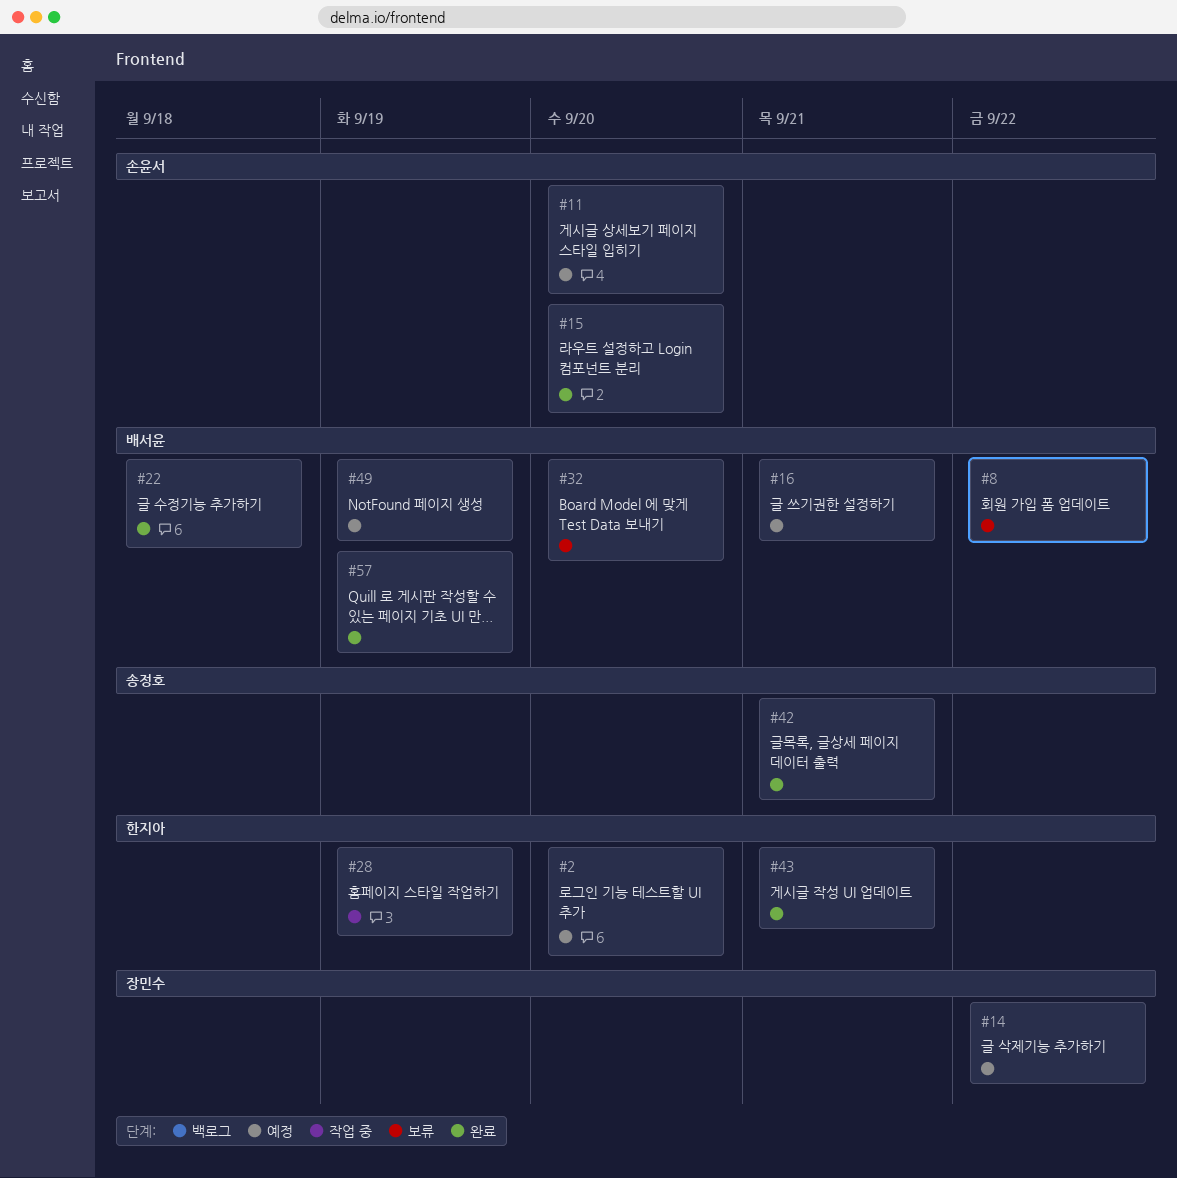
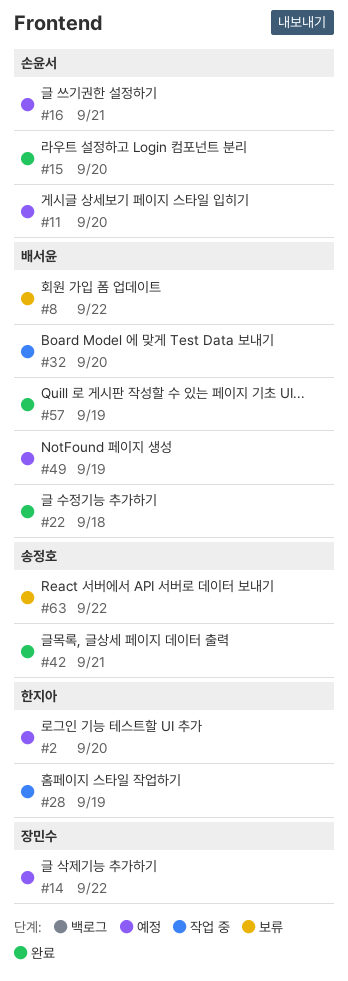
#16, owner: 배서윤 -> 손윤서
#32, status: 보류 -> 작업 중
#43: present -> none
#63: none -> present

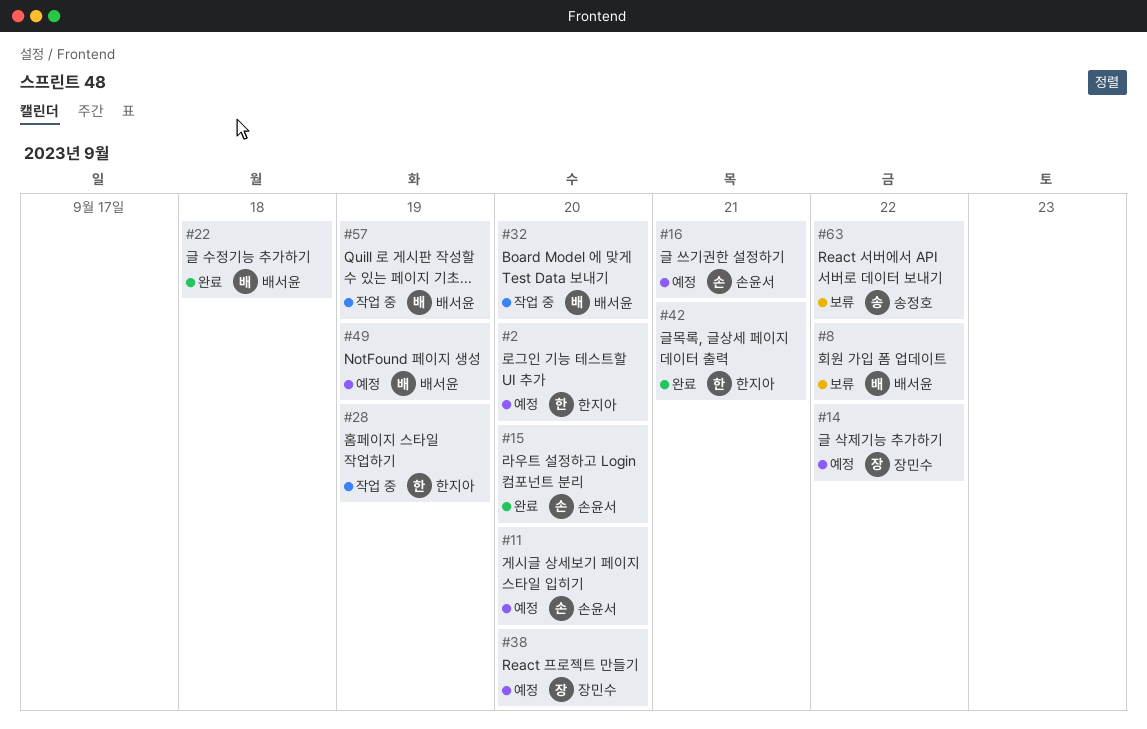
#38: none -> present
#42, owner: 송정호 -> 한지아
#57, status: 완료 -> 작업 중

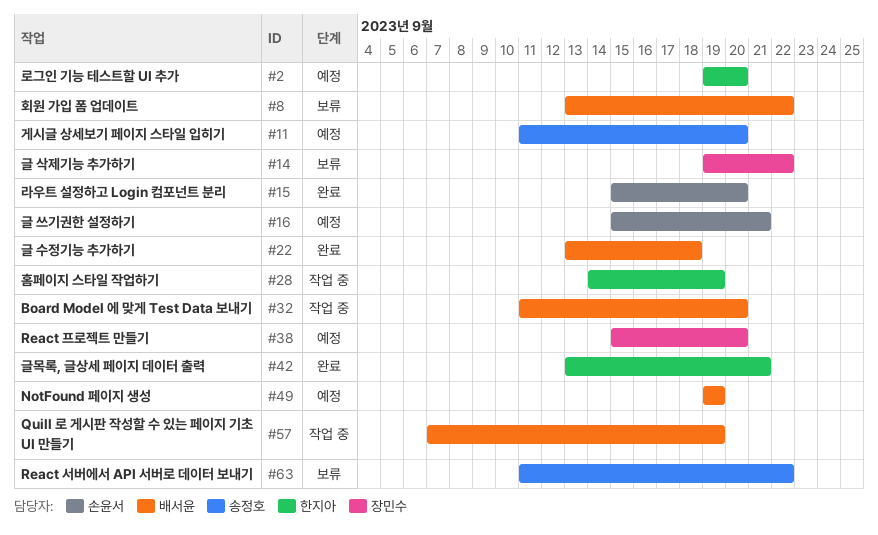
#11, owner: 손윤서 -> 송정호
#14, status: 예정 -> 보류

